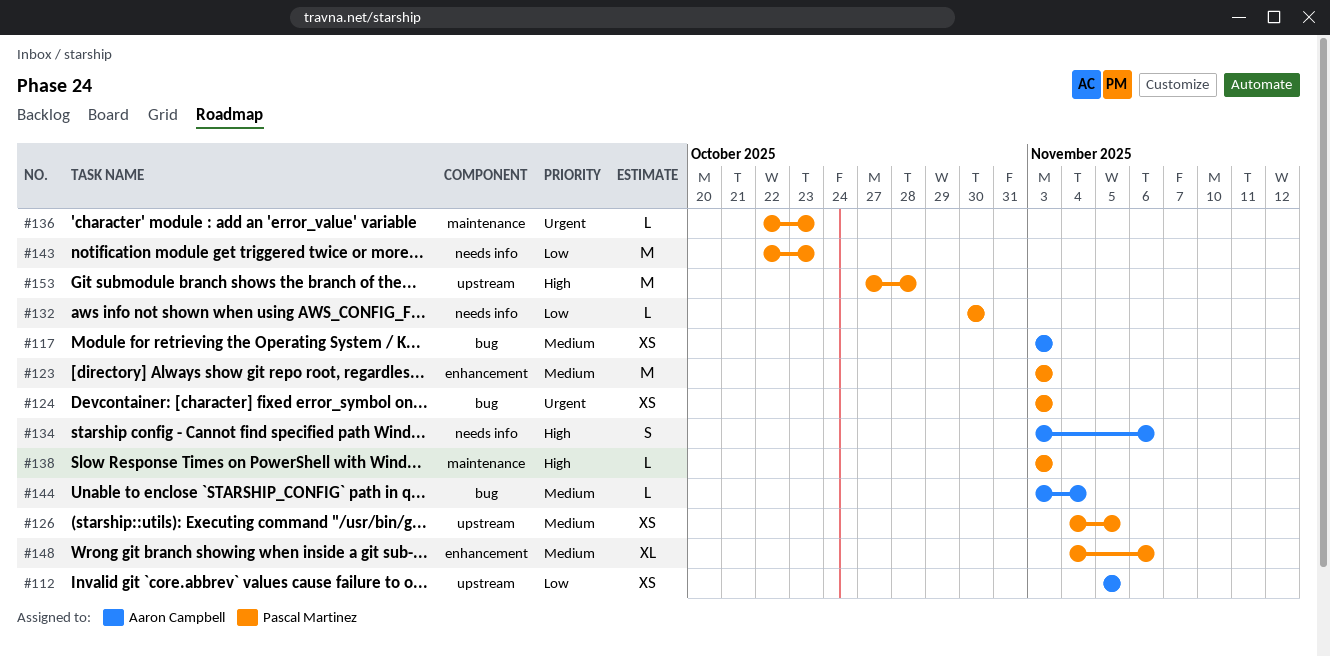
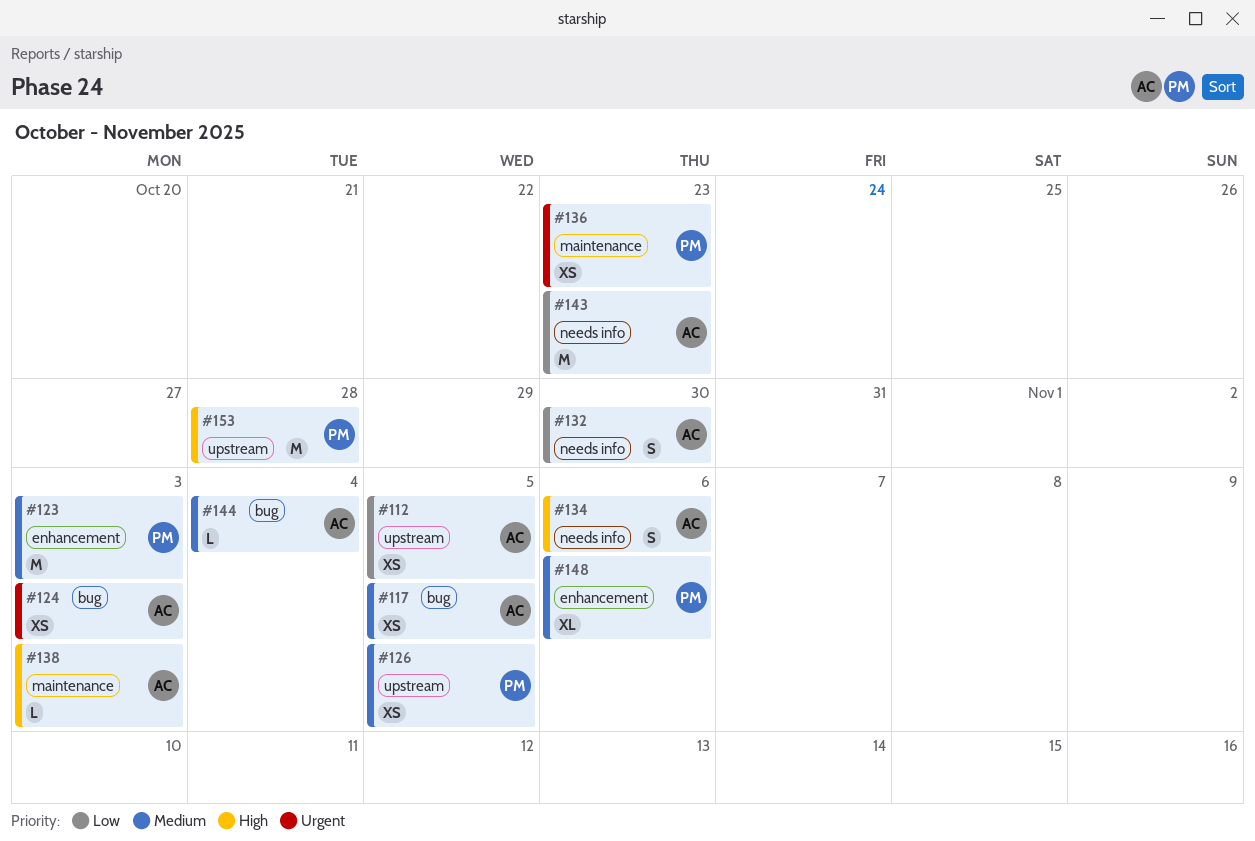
#117, due: Nov 3 -> Nov 5
#124, owner: Pascal Martinez -> Aaron Campbell
#132, owner: Pascal Martinez -> Aaron Campbell
#132, estimate: L -> S
#136, estimate: L -> XS
#138, owner: Pascal Martinez -> Aaron Campbell
#143, owner: Pascal Martinez -> Aaron Campbell

